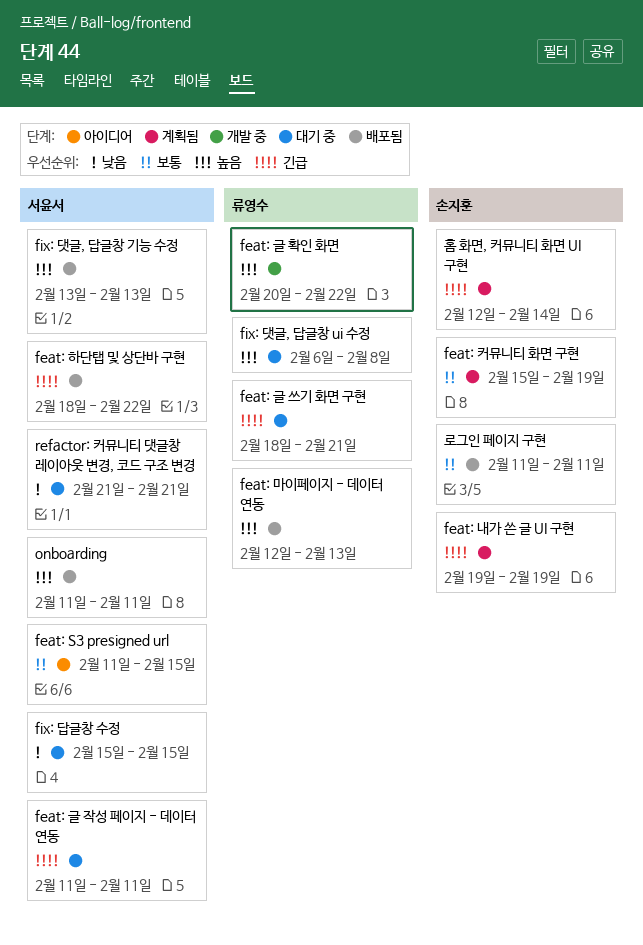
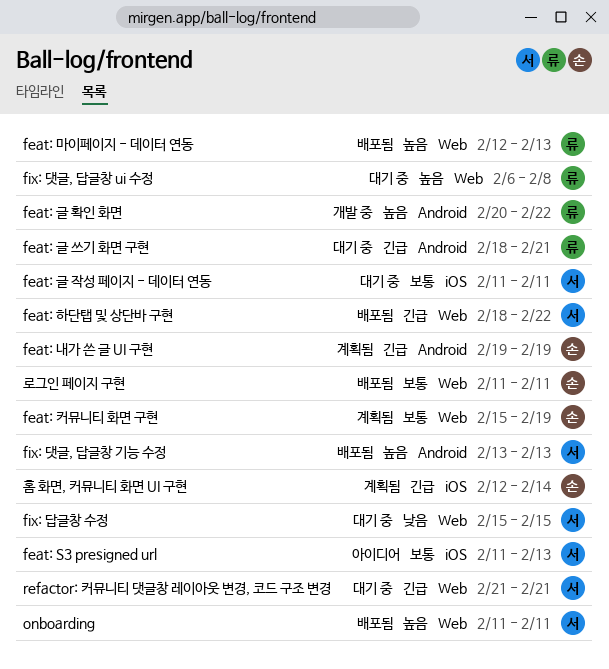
feat: S3 presigned url, due: Feb 15 -> Feb 13
feat: 글 작성 페이지 - 데이터 연동, priority: 긴급 -> 보통
refactor: 커뮤니티 댓글창 레이아웃 변경, 코드 구조 변경, priority: 낮음 -> 긴급

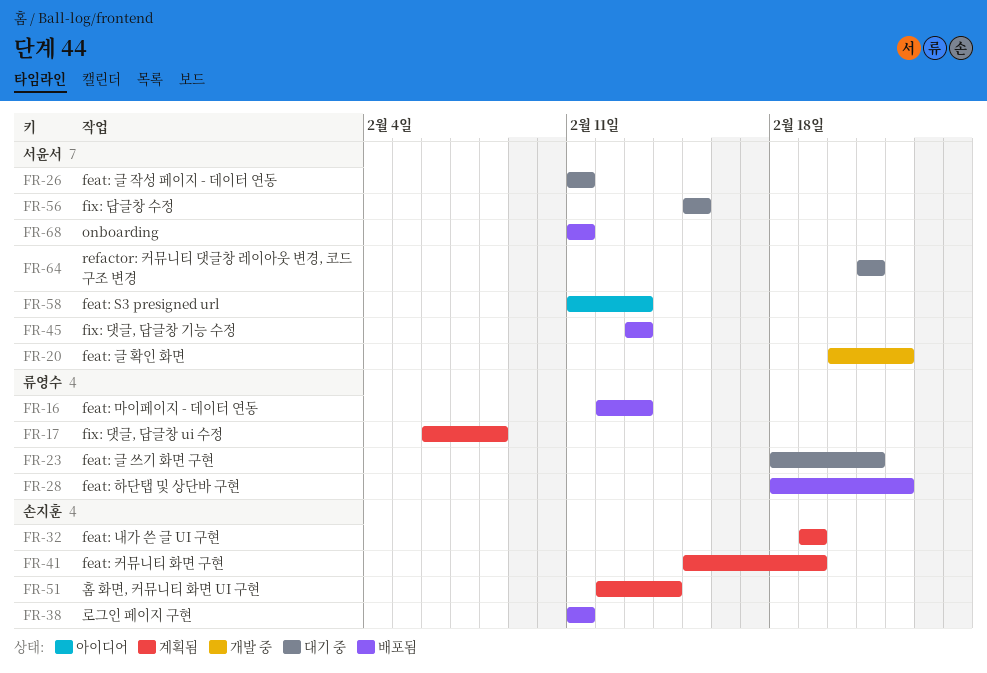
feat: 글 확인 화면, owner: 류영수 -> 서윤서
feat: 하단탭 및 상단바 구현, owner: 서윤서 -> 류영수
fix: 댓글, 답글창 ui 수정, status: 대기 중 -> 계획됨

